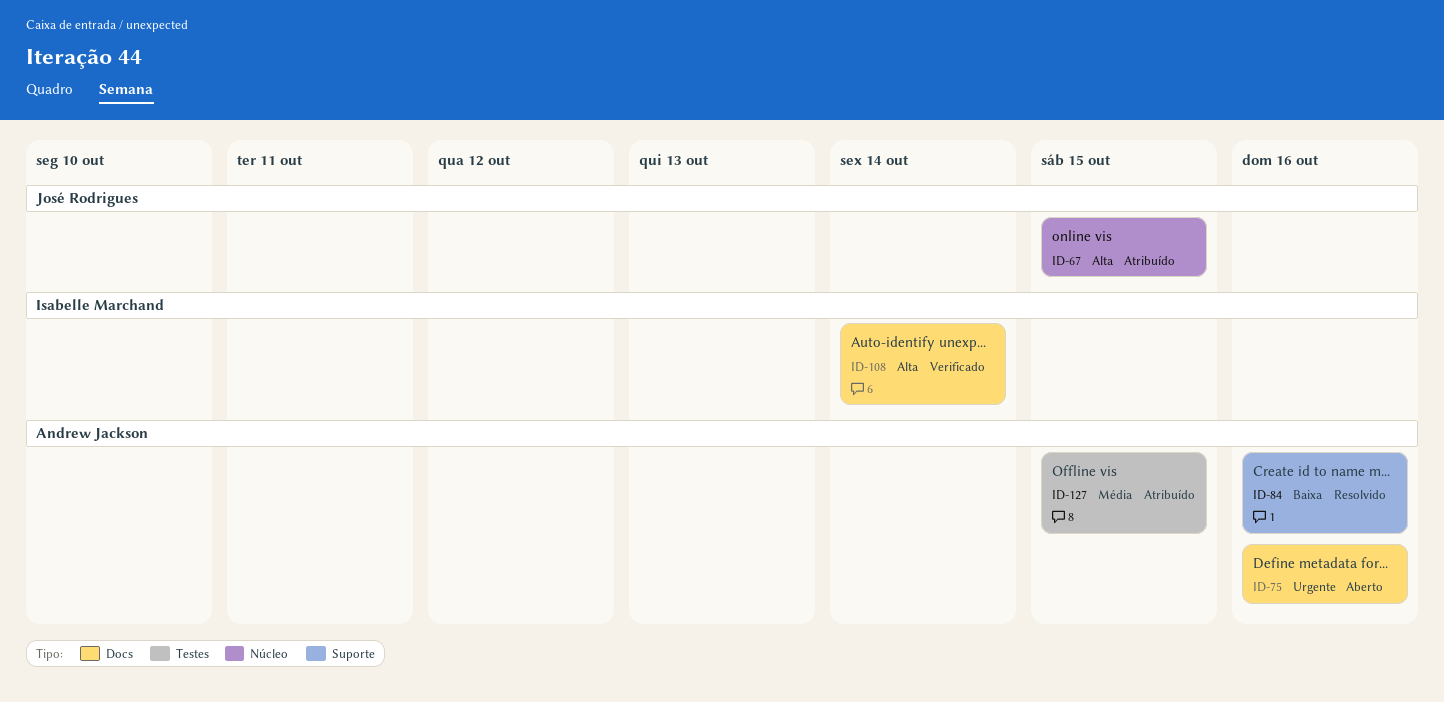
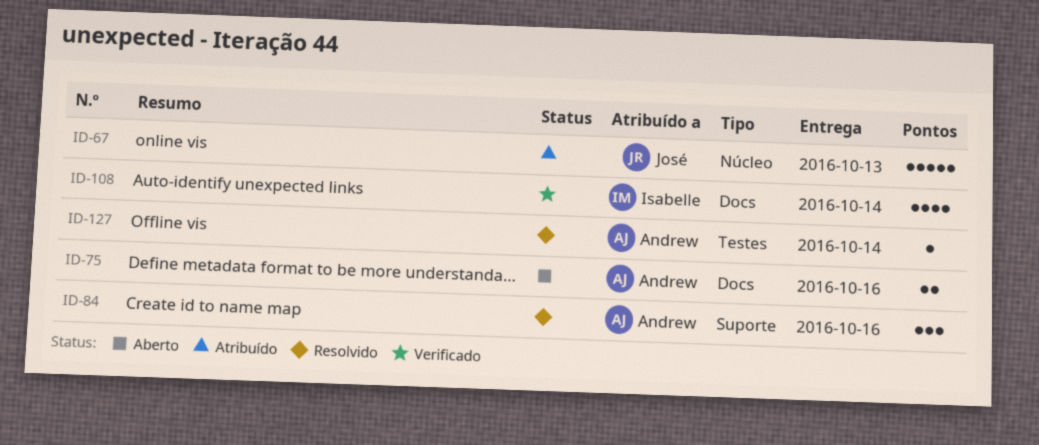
ID-67, due: Oct 15 -> Oct 13
ID-127, status: Atribuído -> Resolvido
ID-127, due: Oct 15 -> Oct 14

